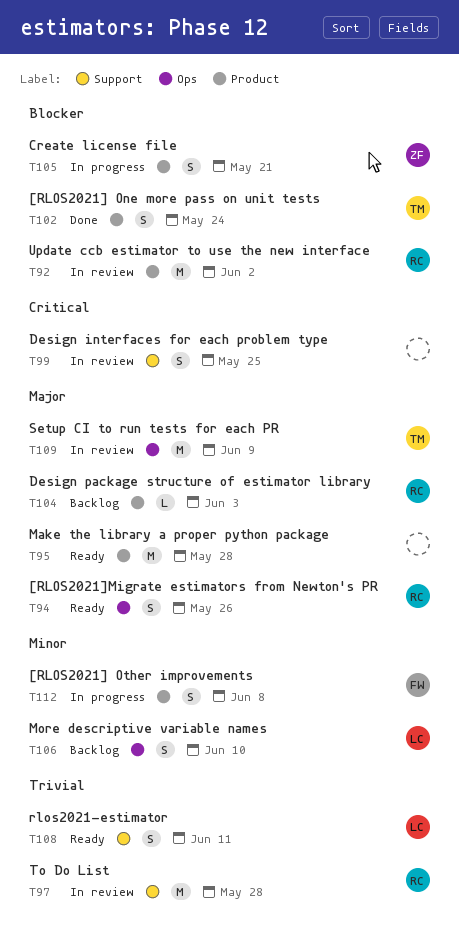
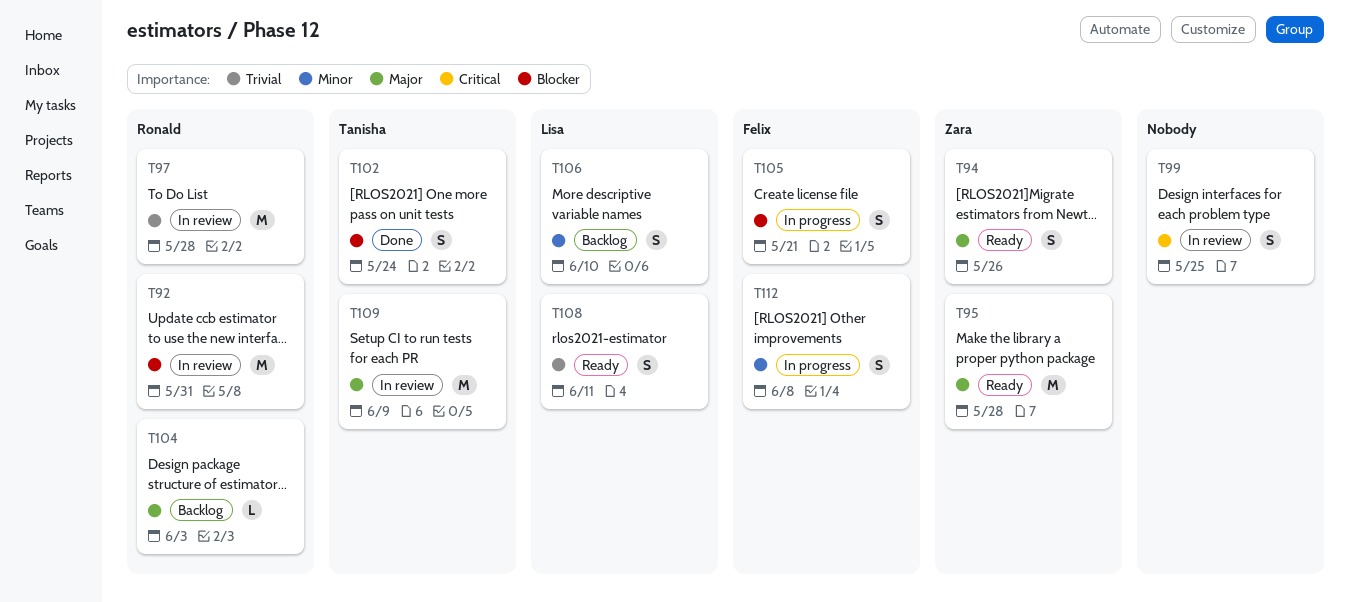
T92, due: Jun 2 -> May 31
T94, owner: Ronald -> Zara
T95, owner: none -> Zara
T105, owner: Zara -> Felix

